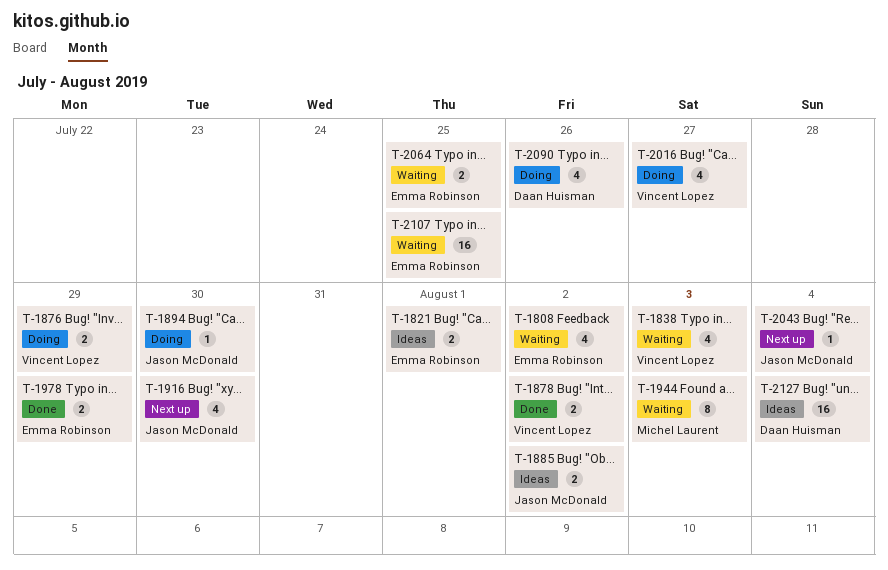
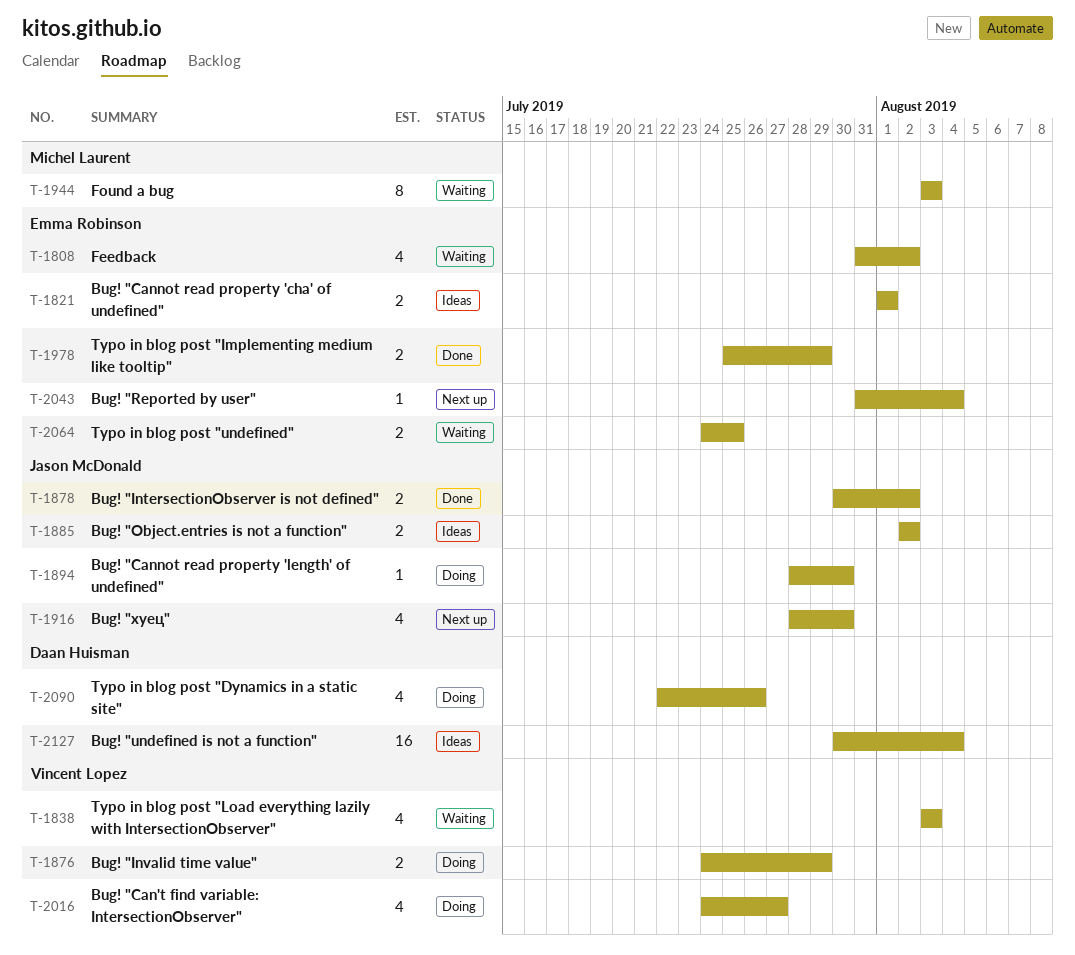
T-1878, owner: Vincent Lopez -> Jason McDonald
T-2043, owner: Jason McDonald -> Emma Robinson
T-2107: present -> none

